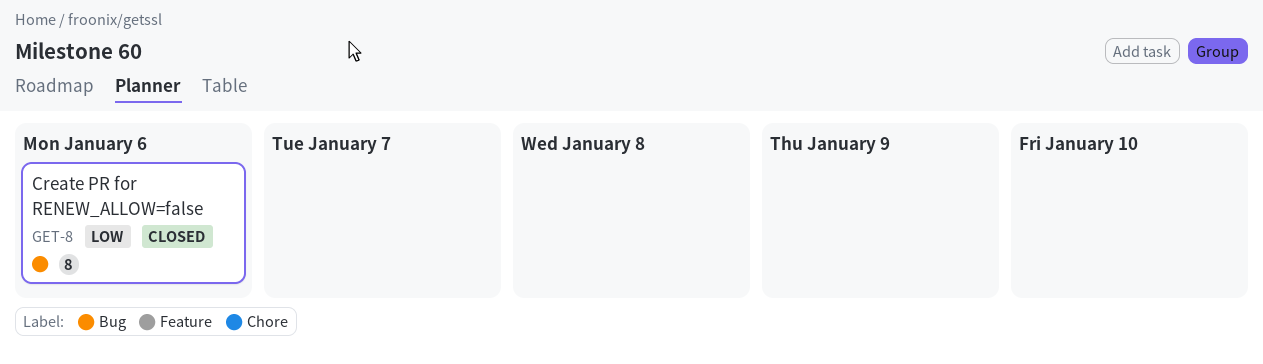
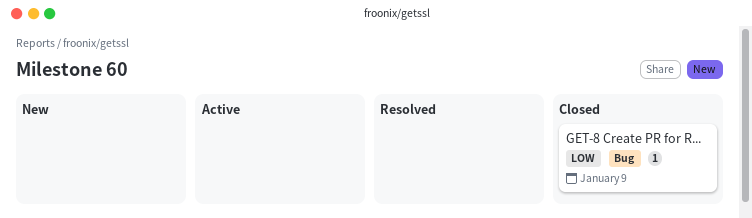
GET-8, estimate: 8 -> 1
GET-8, due: Jan 6 -> Jan 9

